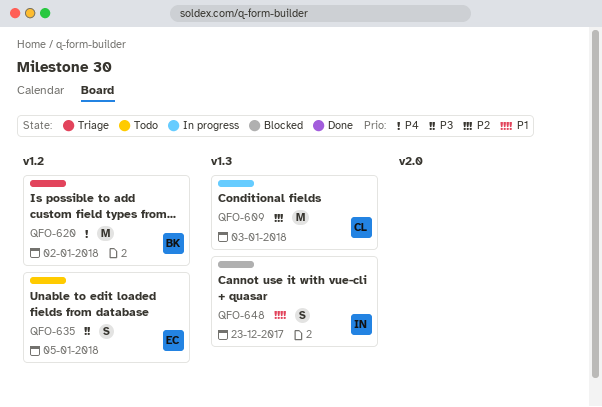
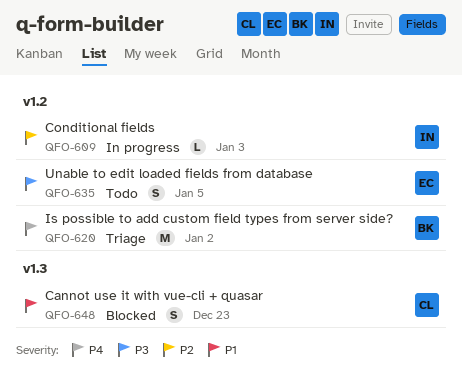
QFO-609, owner: CL -> IN
QFO-609, label: v1.3 -> v1.2
QFO-609, estimate: M -> L
QFO-648, owner: IN -> CL

